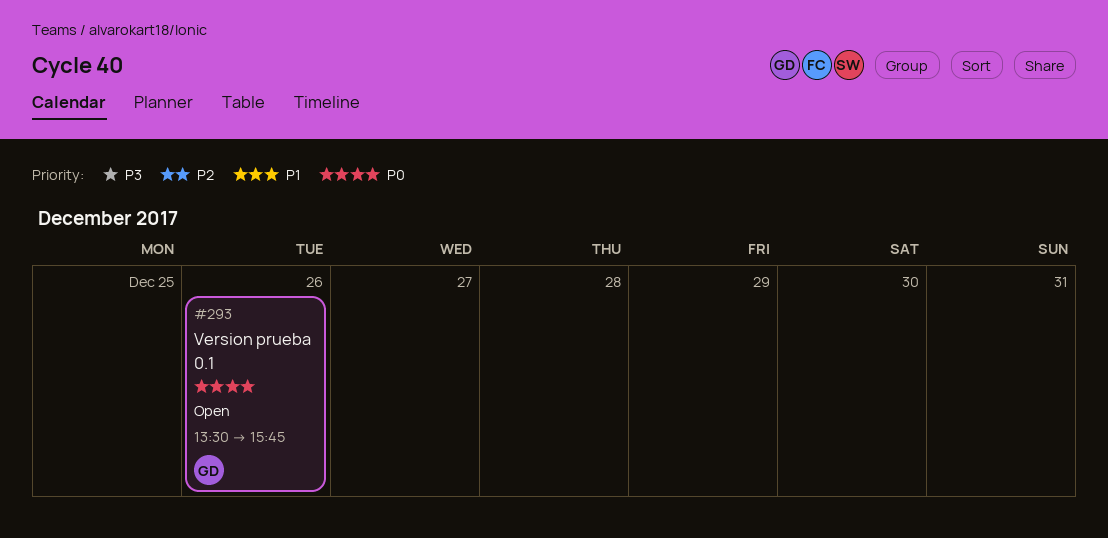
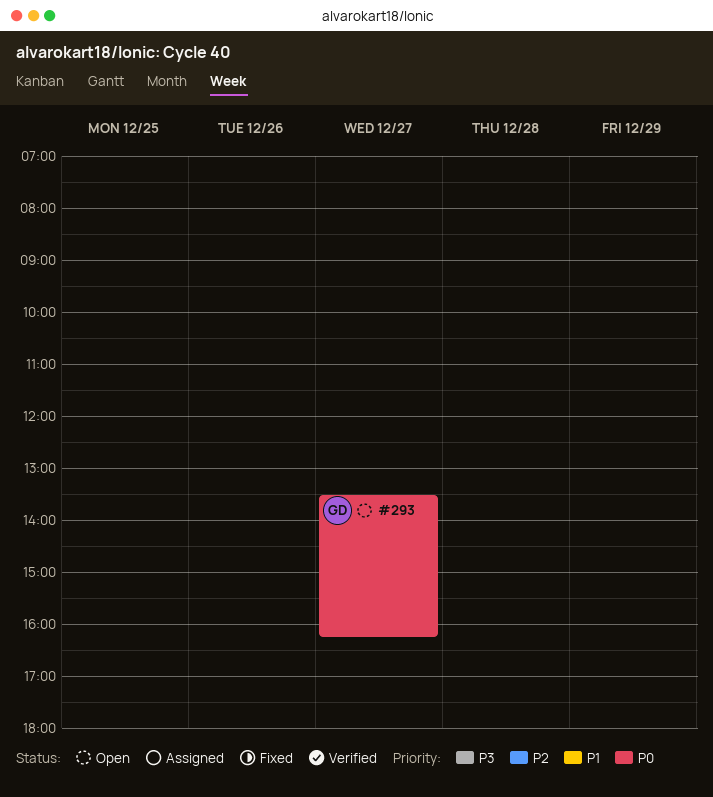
#293, day: Dec 26 -> Dec 27
#293, ends: 15:45 -> 16:15

